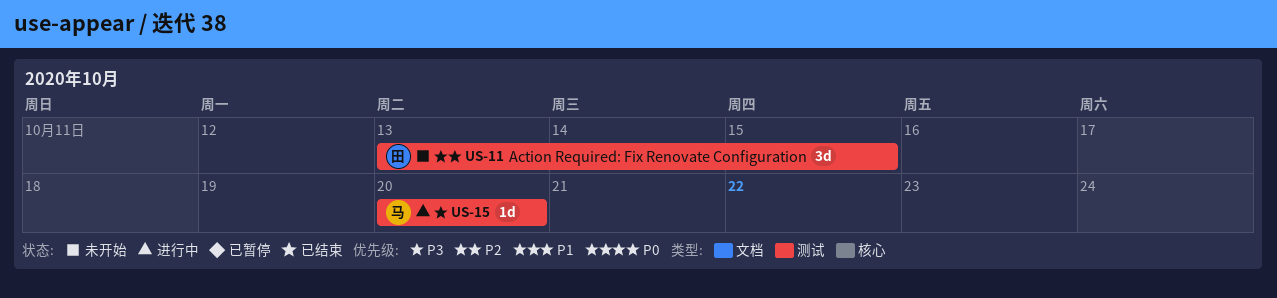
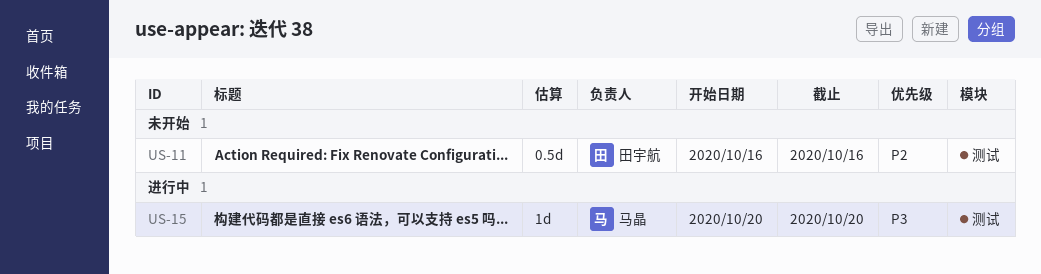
US-11, estimate: 3d -> 0.5d
US-11, start: Oct 13 -> Oct 16
US-11, due: Oct 15 -> Oct 16

